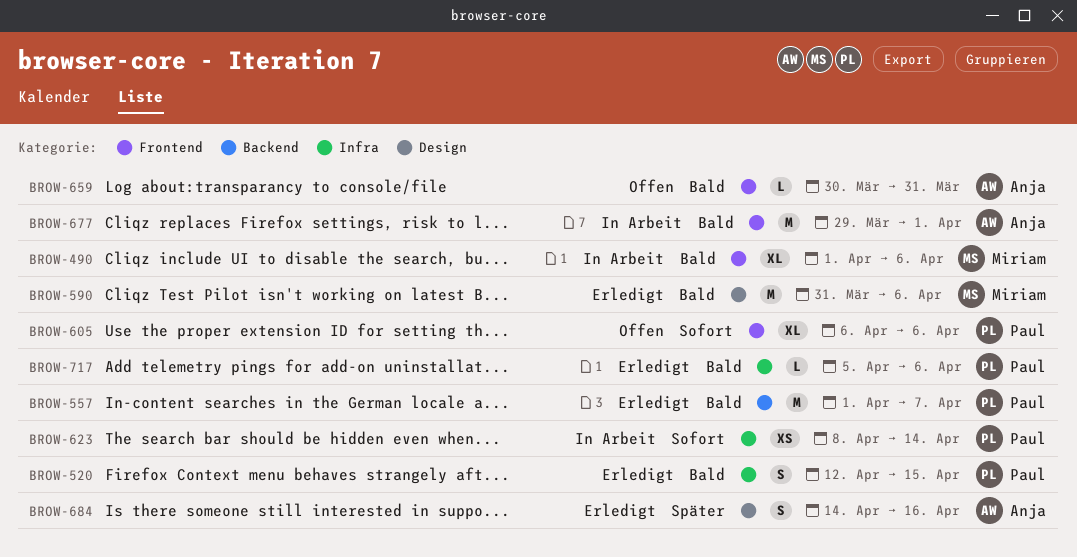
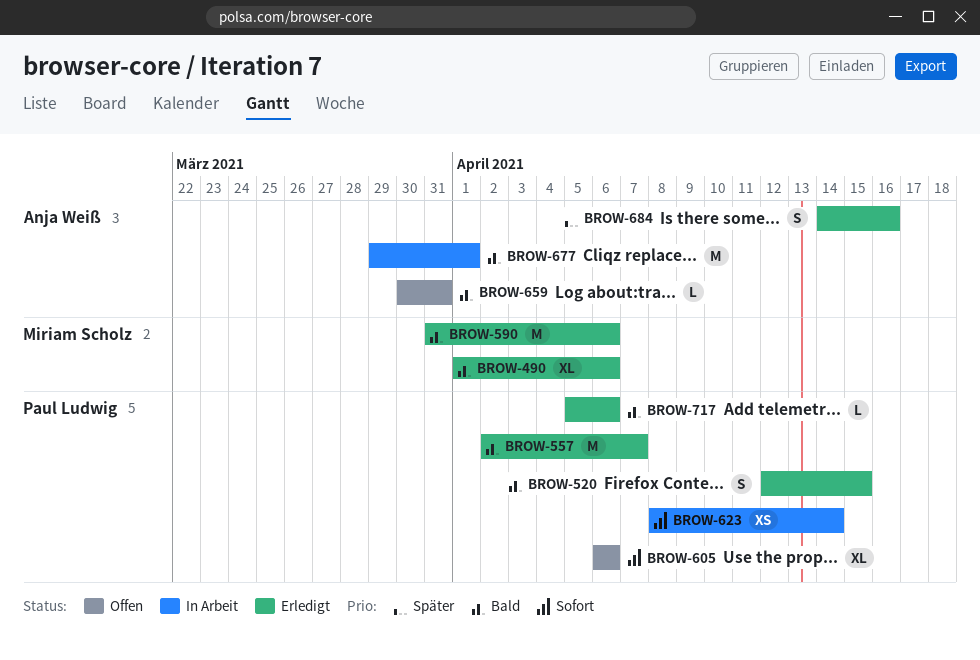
BROW-490, status: In Arbeit -> Erledigt
BROW-557, start: Apr 1 -> Apr 2

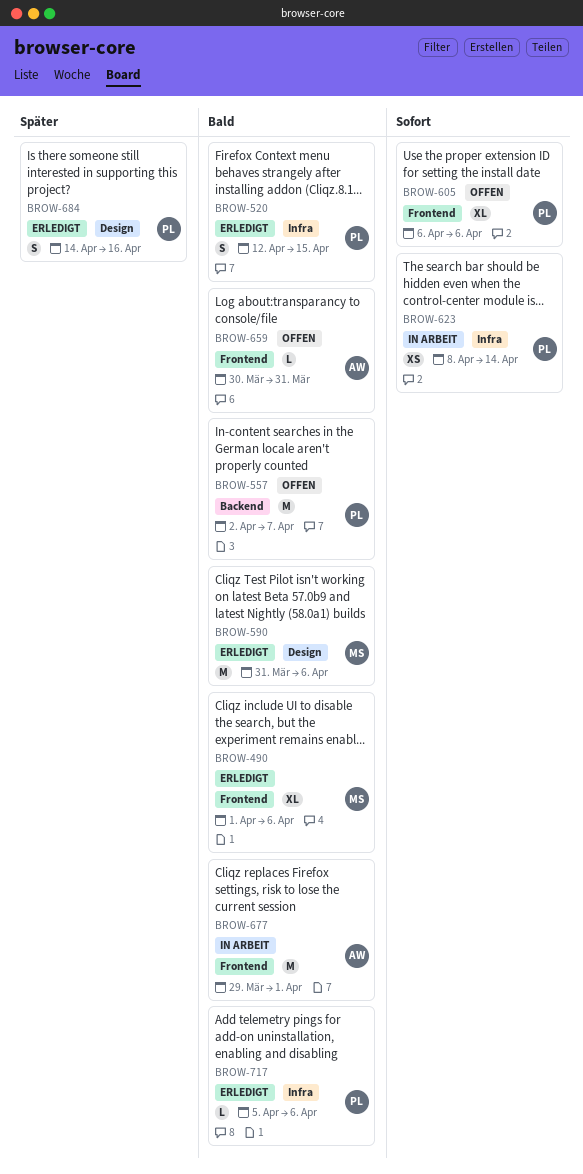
BROW-557, status: Erledigt -> Offen
BROW-684, owner: Anja Weiß -> Paul Ludwig

